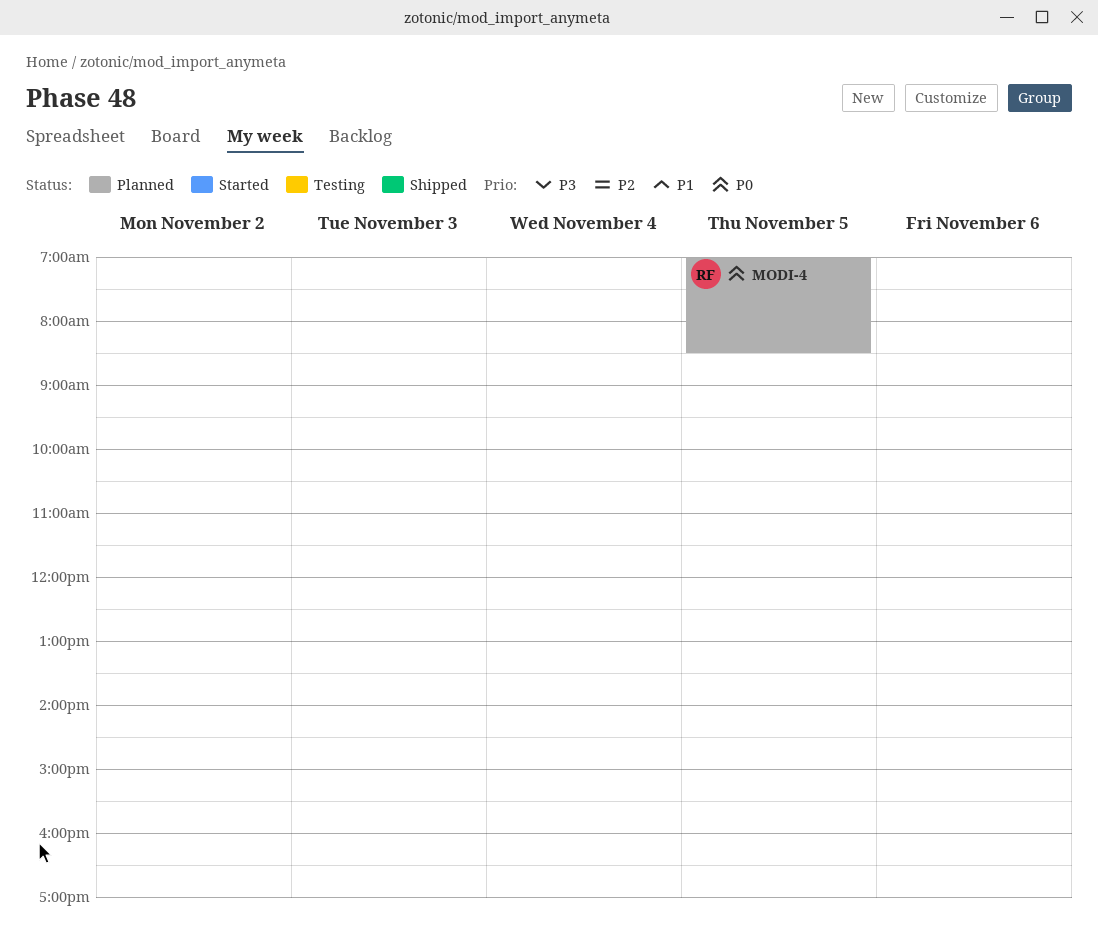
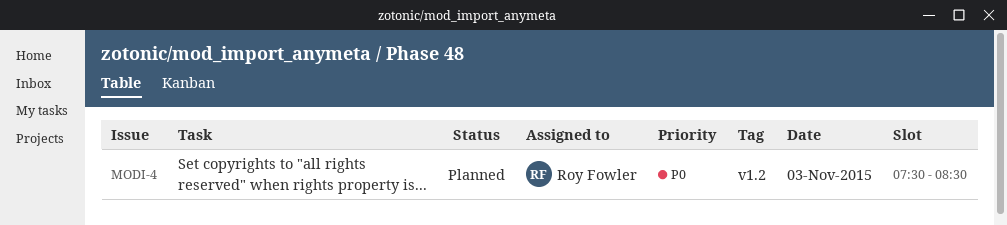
MODI-4, day: Nov 5 -> Nov 3
MODI-4, begins: 07:00 -> 07:30

